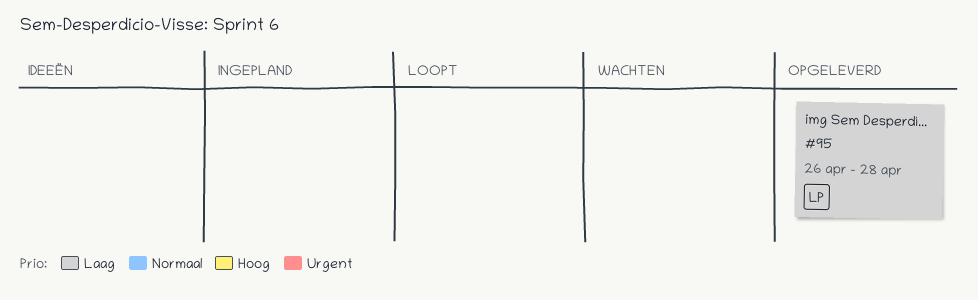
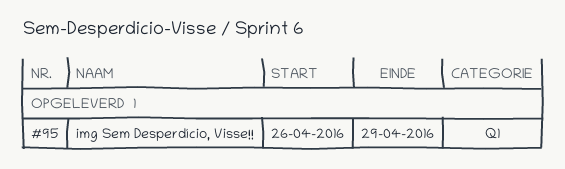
#95, due: Apr 28 -> Apr 29

